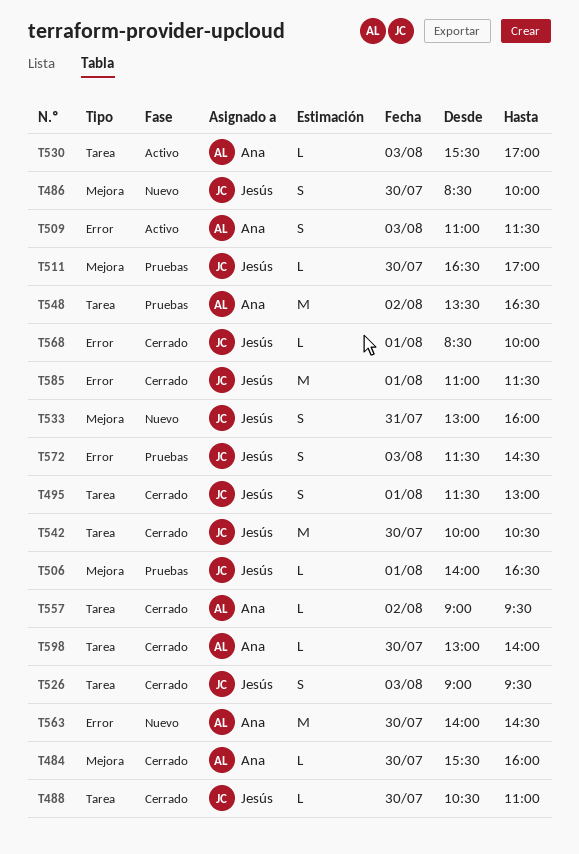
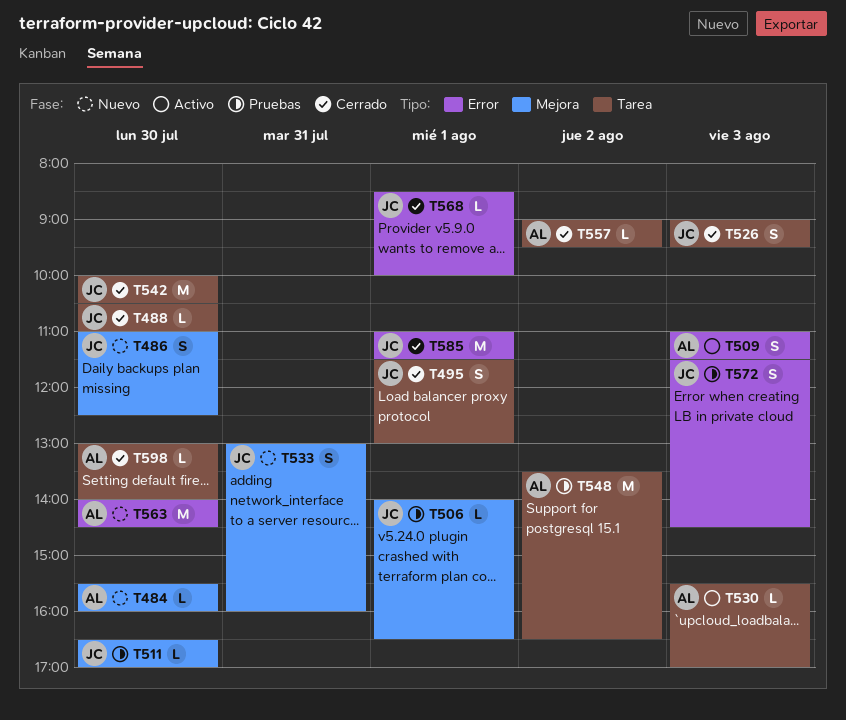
T484, status: Cerrado -> Nuevo
T486, begins: 08:30 -> 11:00
T486, ends: 10:00 -> 12:30

